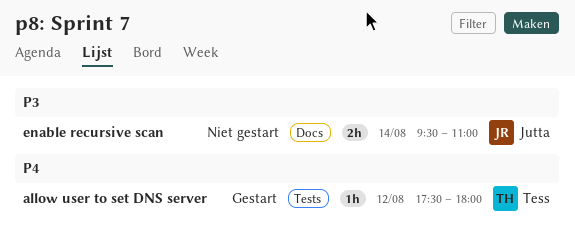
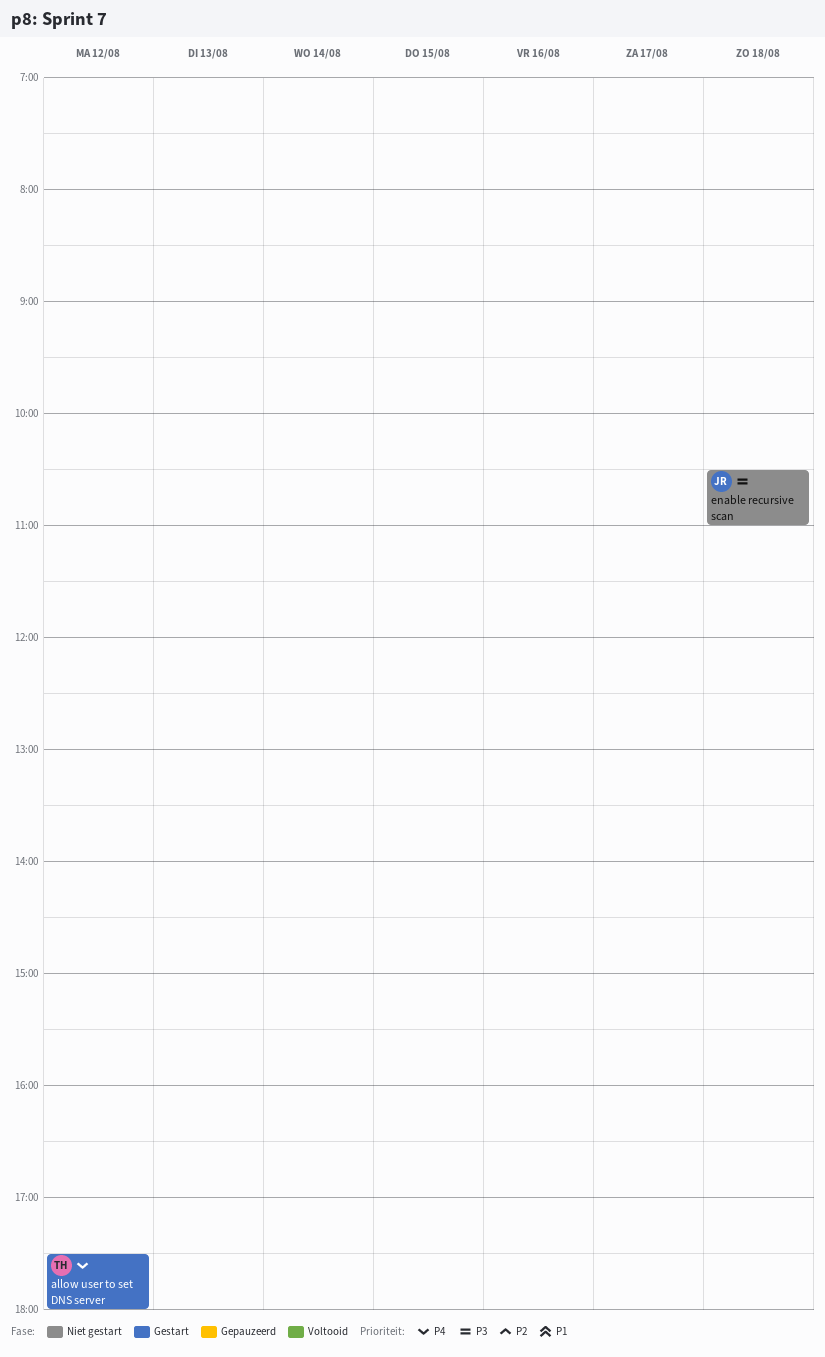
enable recursive scan, day: Aug 14 -> Aug 18
enable recursive scan, begins: 09:30 -> 10:30

